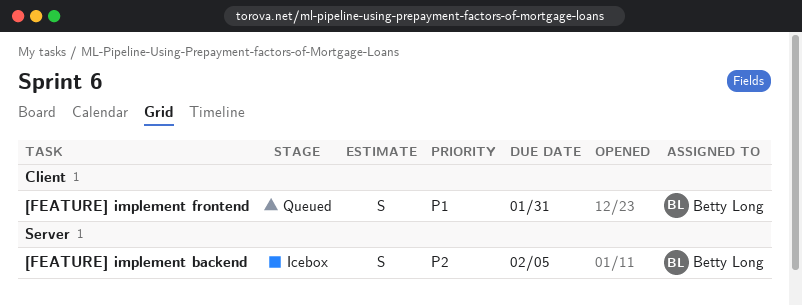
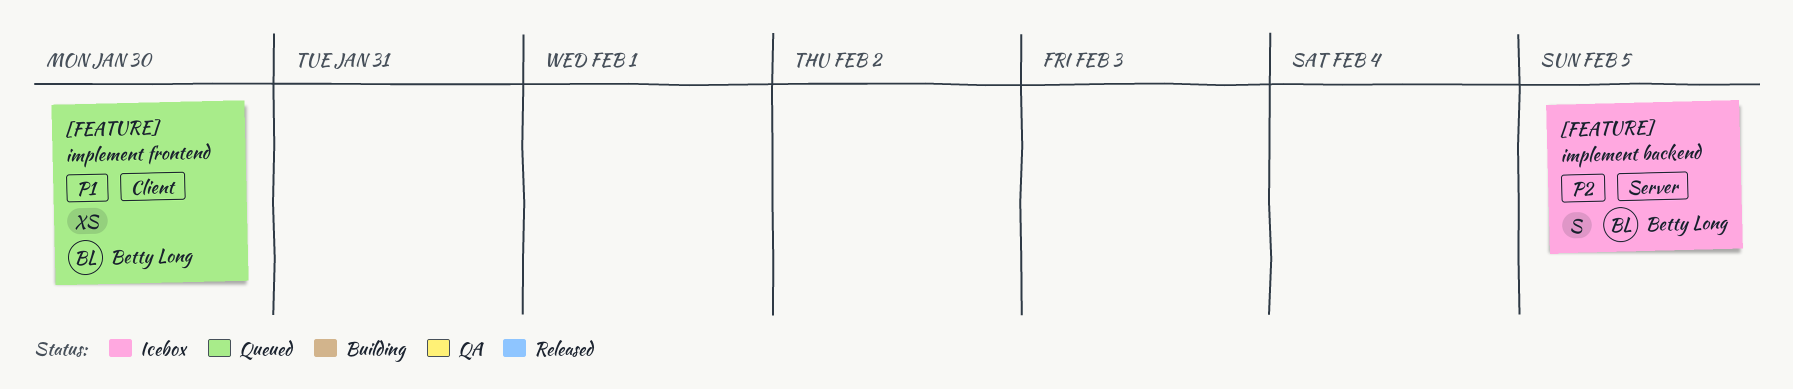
[FEATURE] implement frontend, estimate: S -> XS
[FEATURE] implement frontend, due: Jan 31 -> Jan 30

